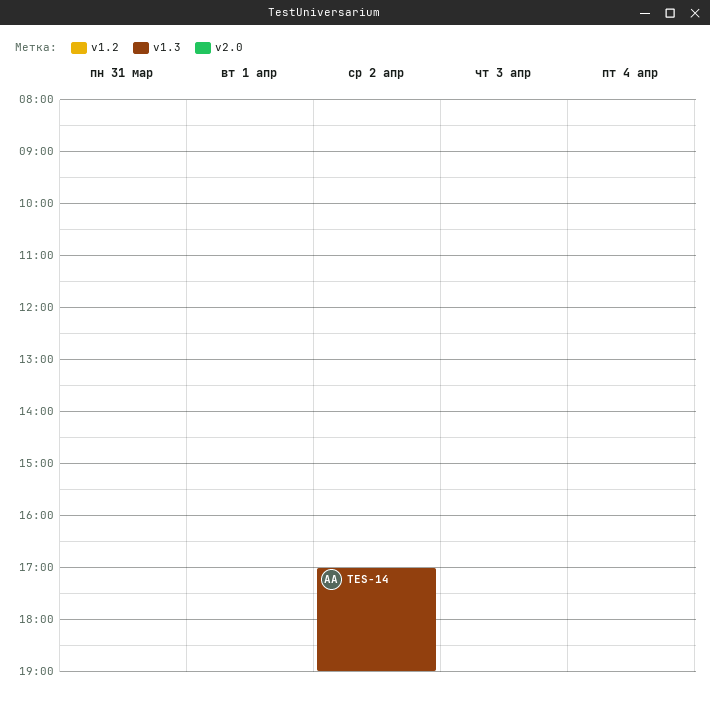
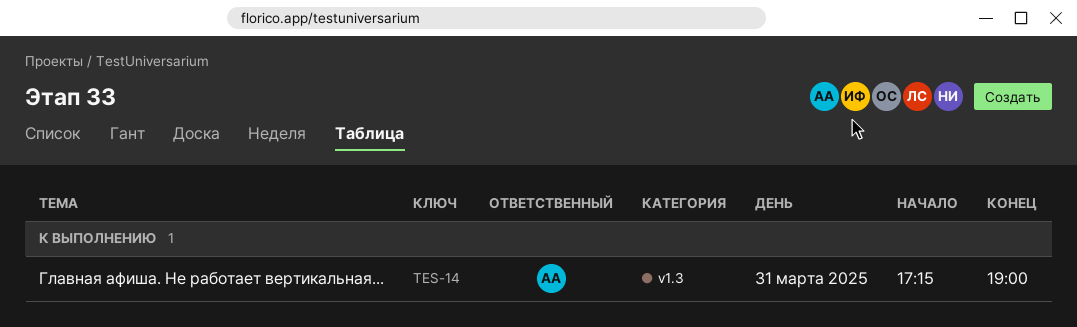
TES-14, day: Apr 2 -> Mar 31
TES-14, begins: 17:00 -> 17:15

